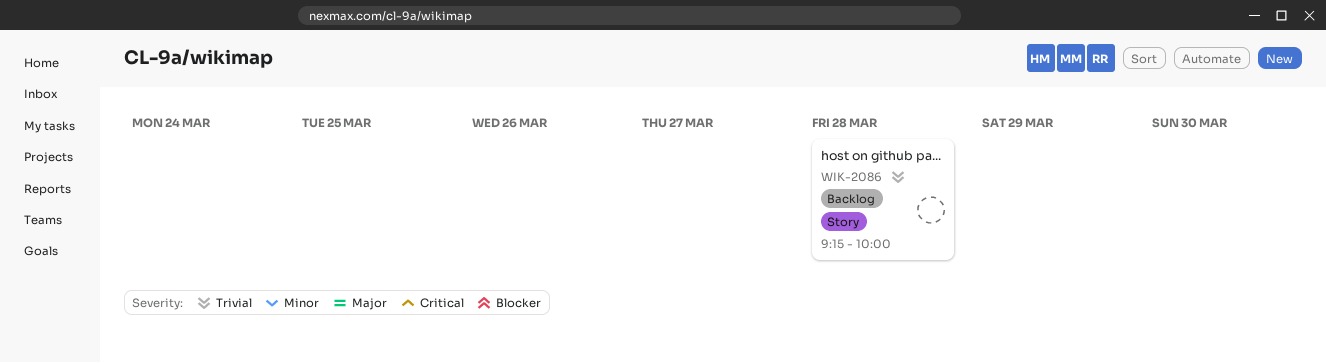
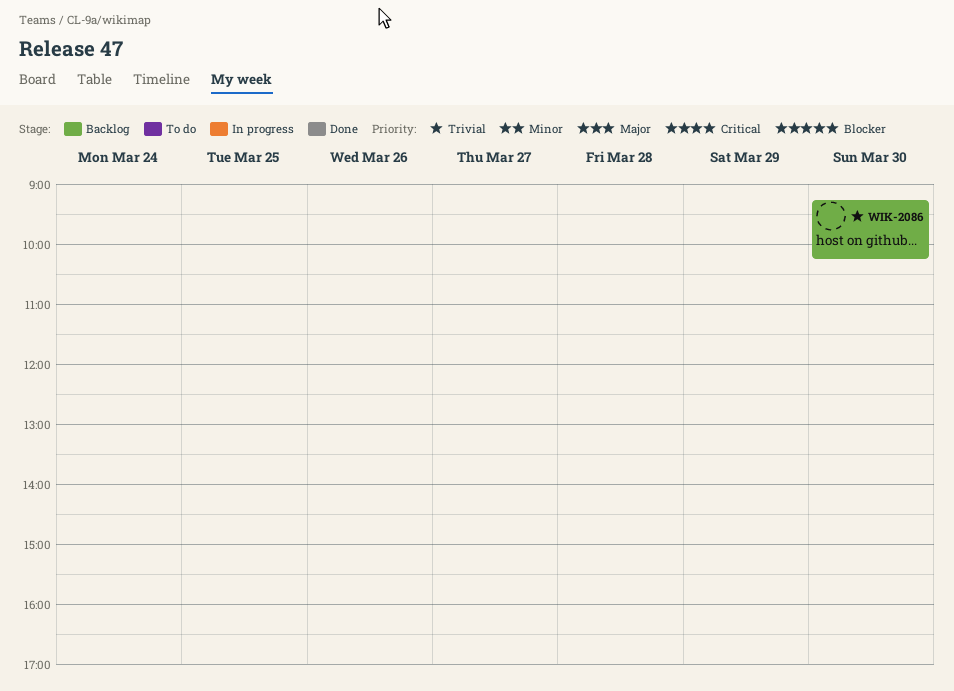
WIK-2086, day: Mar 28 -> Mar 30
WIK-2086, ends: 10:00 -> 10:15

